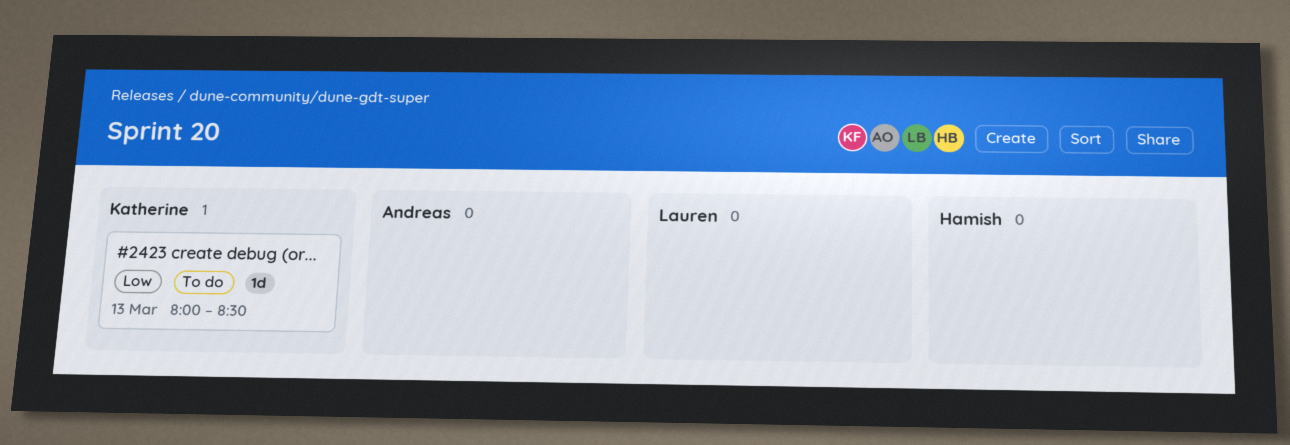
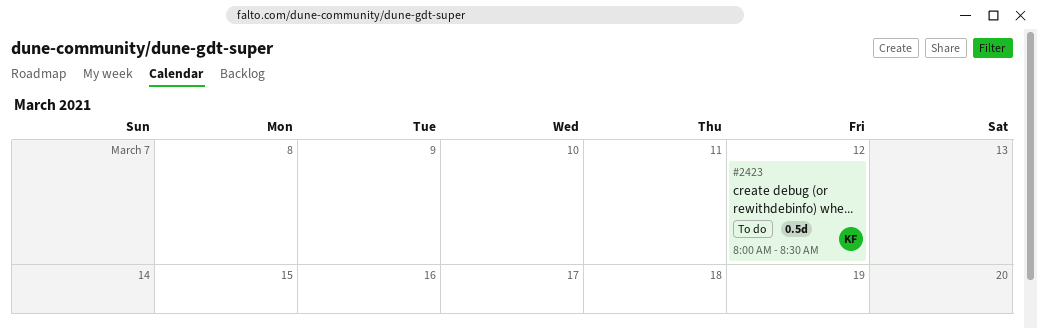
#2423, estimate: 1d -> 0.5d
#2423, day: Mar 13 -> Mar 12

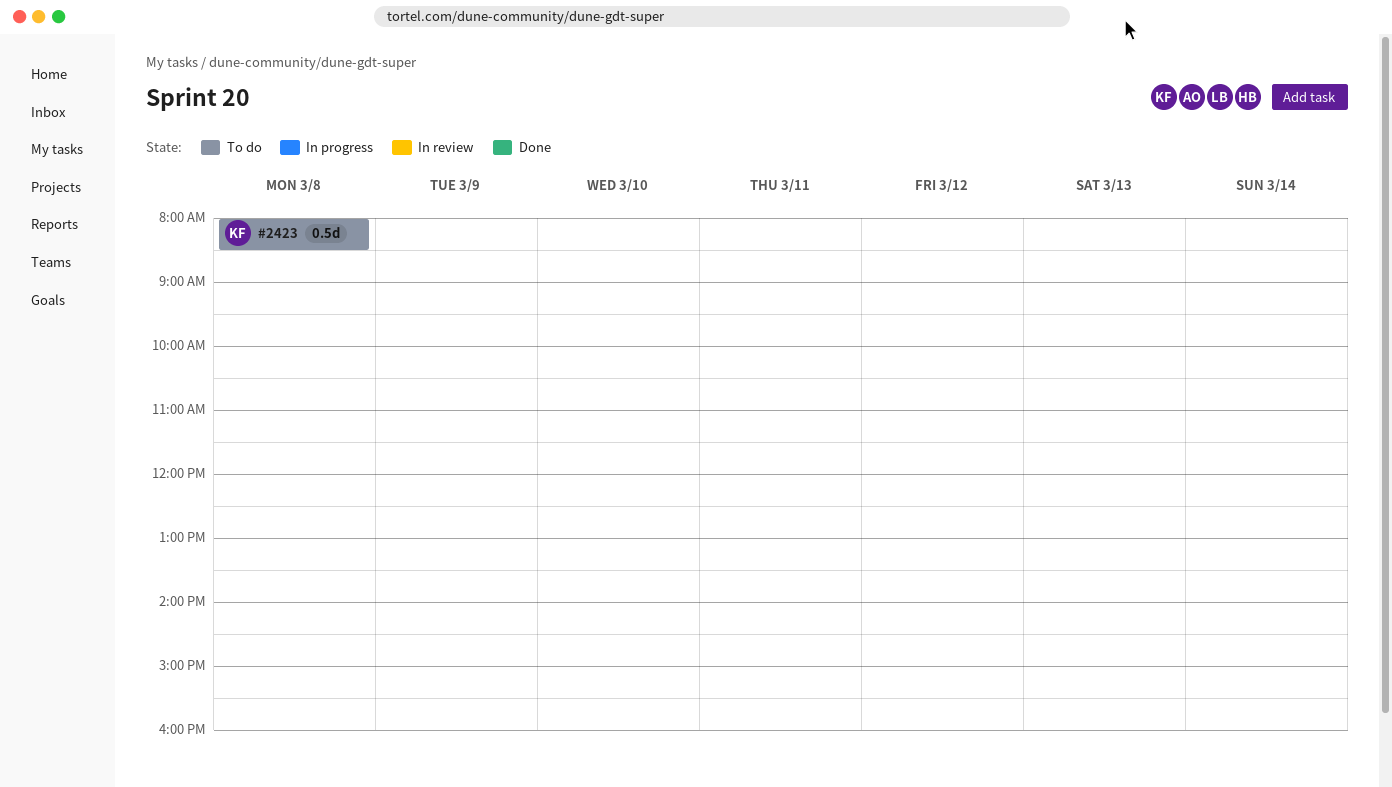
#2423, day: Mar 12 -> Mar 8

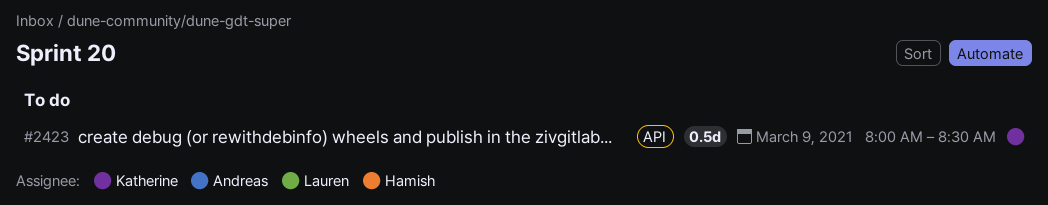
#2423, day: Mar 8 -> Mar 9

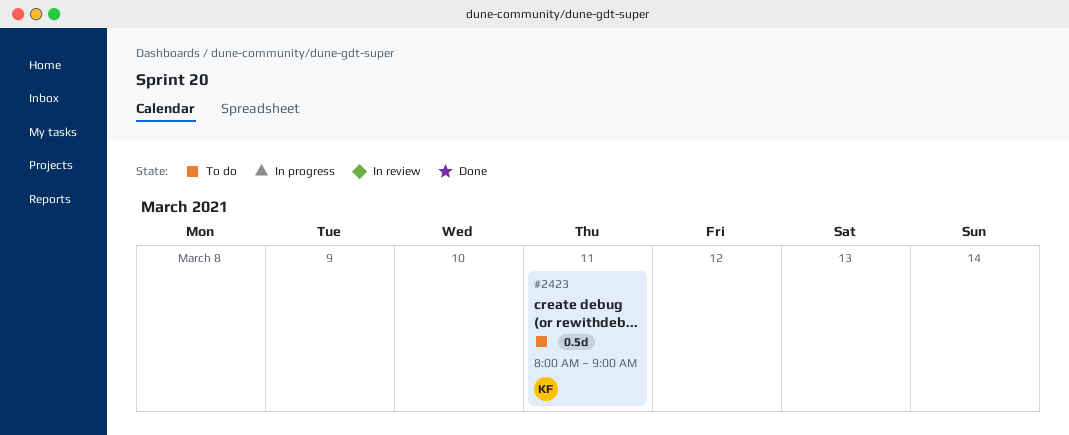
#2423, day: Mar 9 -> Mar 11
#2423, ends: 08:30 -> 09:00

